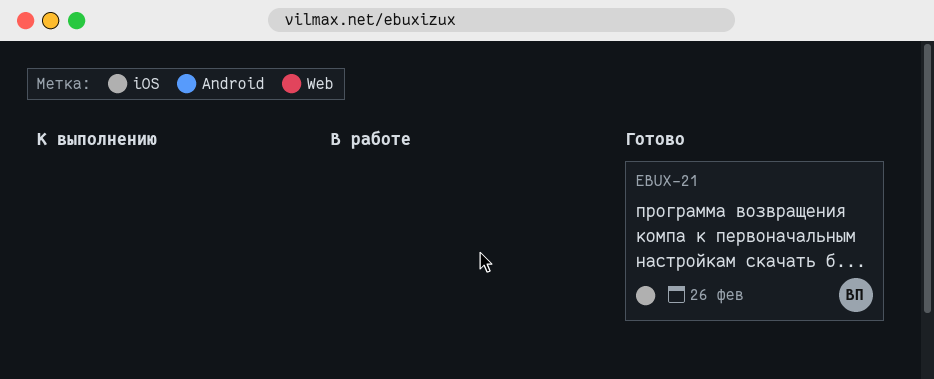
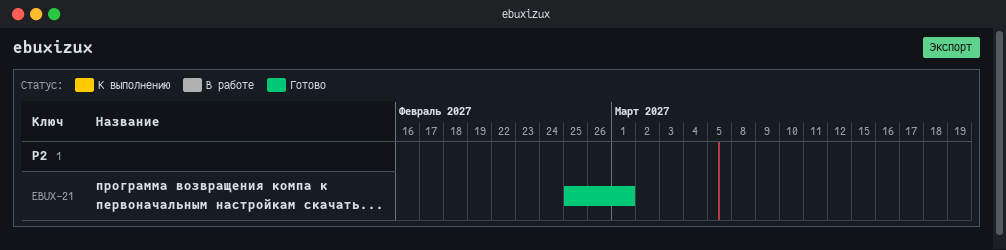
EBUX-21, due: Feb 26 -> Mar 1

